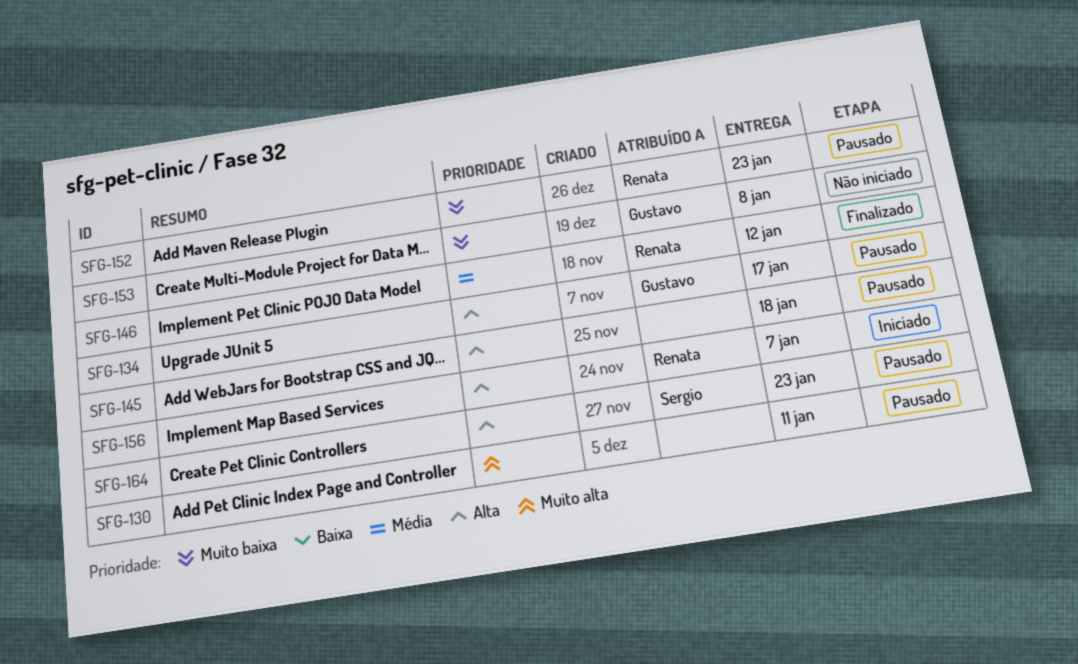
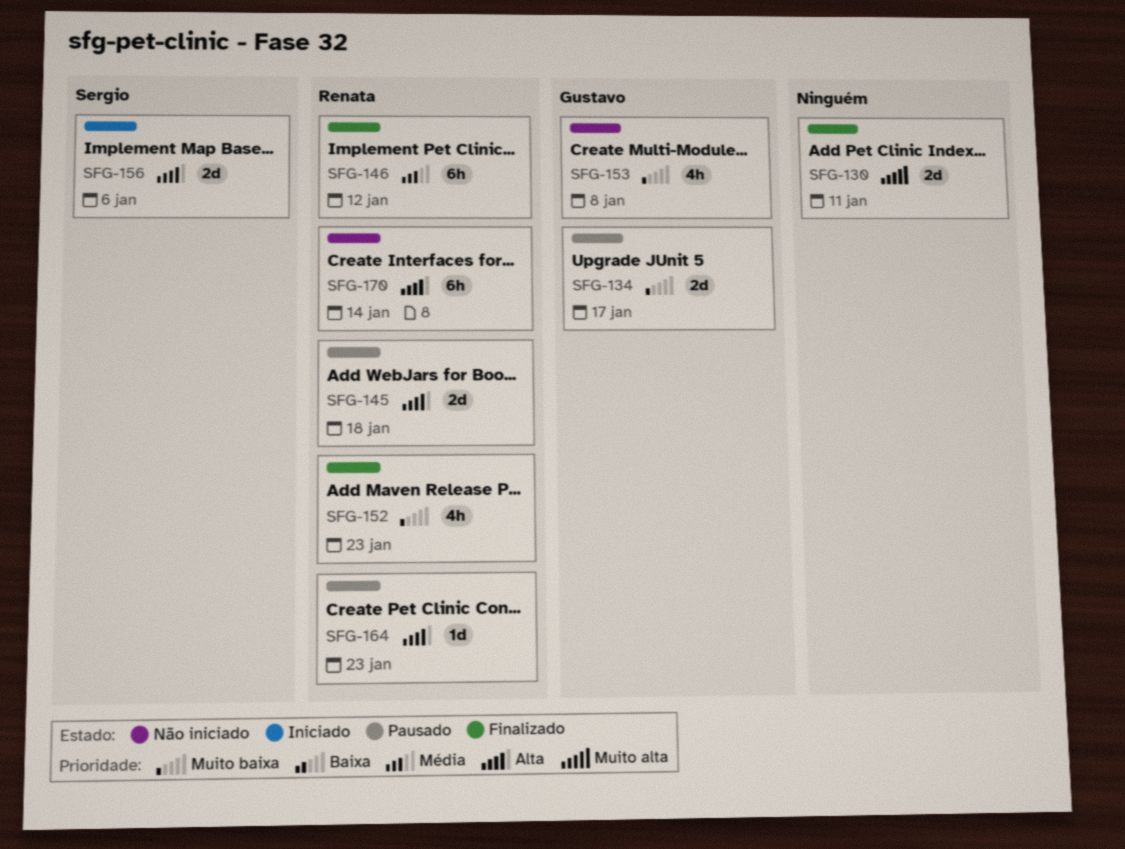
SFG-130, status: Pausado -> Finalizado
SFG-134, priority: Alta -> Muito baixa
SFG-145, owner: none -> Renata
SFG-152, status: Pausado -> Finalizado
SFG-156, owner: Renata -> Sergio
SFG-156, due: Jan 7 -> Jan 6
SFG-164, owner: Sergio -> Renata
SFG-170: none -> present

